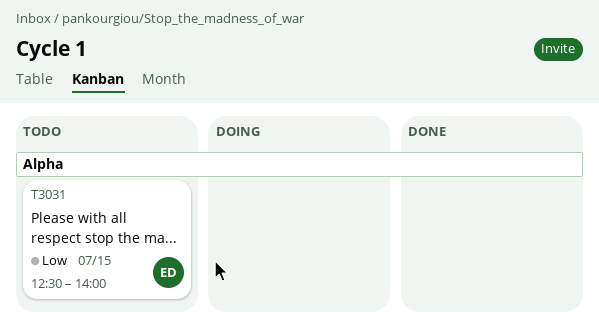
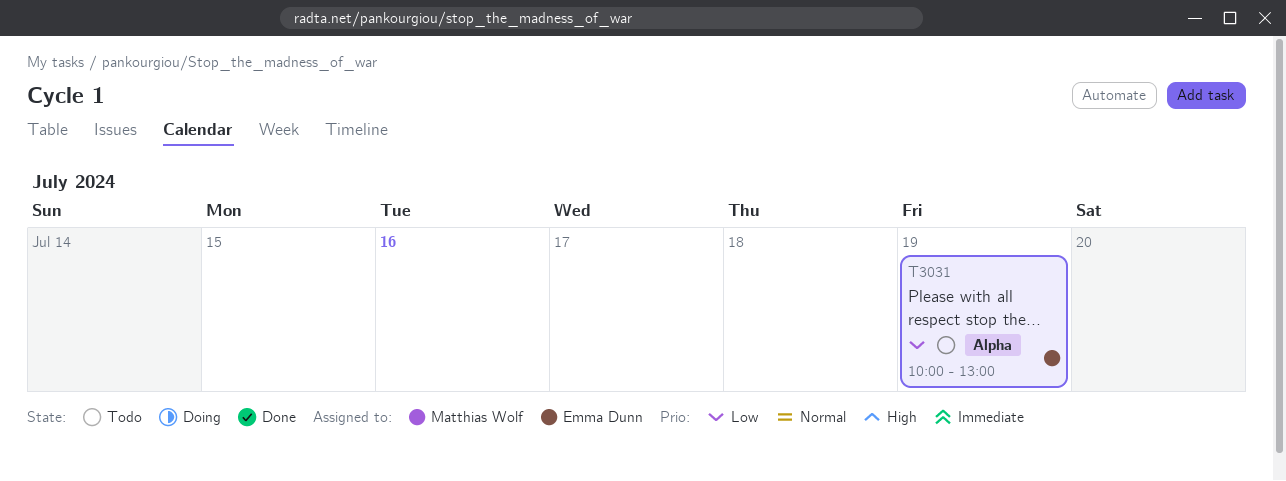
T3031, day: Jul 15 -> Jul 19
T3031, begins: 12:30 -> 10:00
T3031, ends: 14:00 -> 13:00

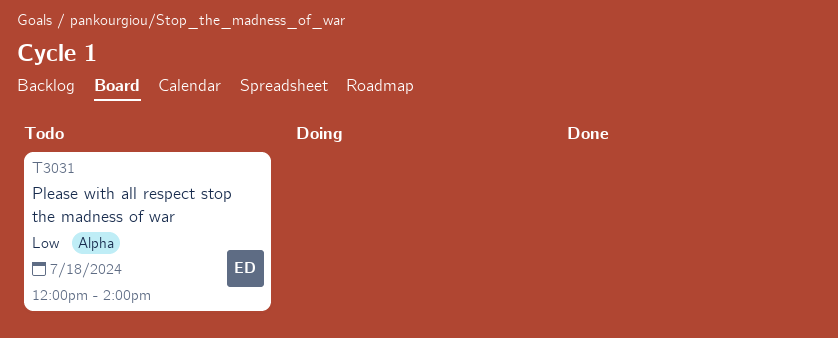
T3031, day: Jul 19 -> Jul 18
T3031, begins: 10:00 -> 12:00
T3031, ends: 13:00 -> 14:00

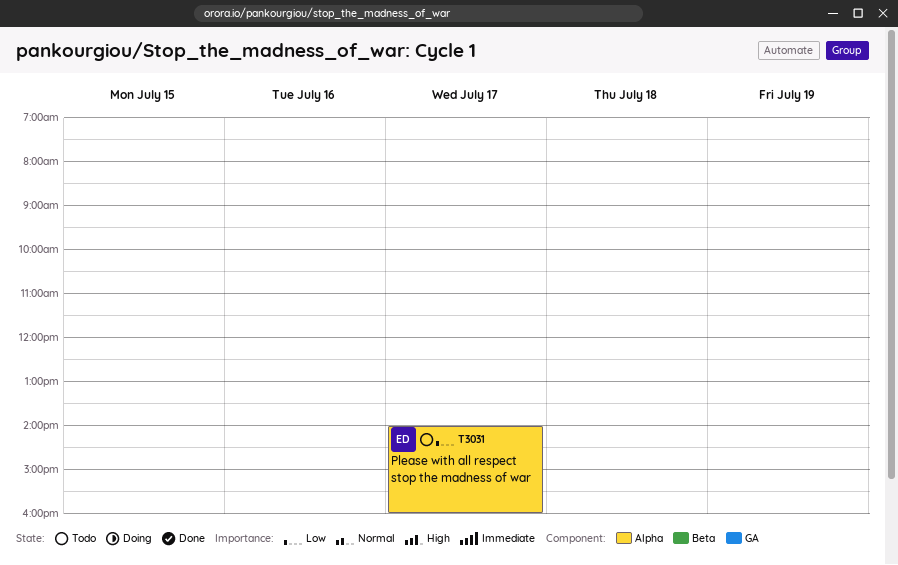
T3031, day: Jul 18 -> Jul 17
T3031, begins: 12:00 -> 14:00
T3031, ends: 14:00 -> 16:00

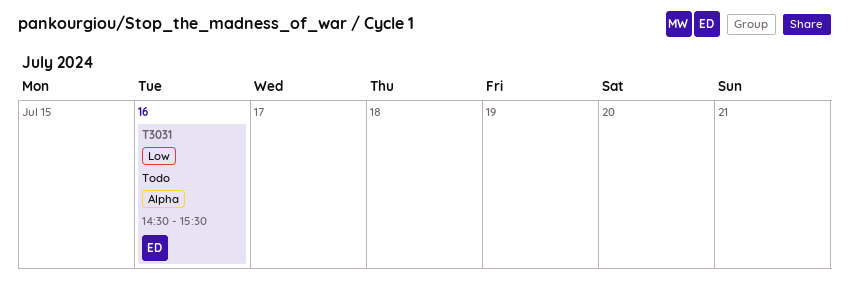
T3031, day: Jul 17 -> Jul 16
T3031, begins: 14:00 -> 14:30
T3031, ends: 16:00 -> 15:30

